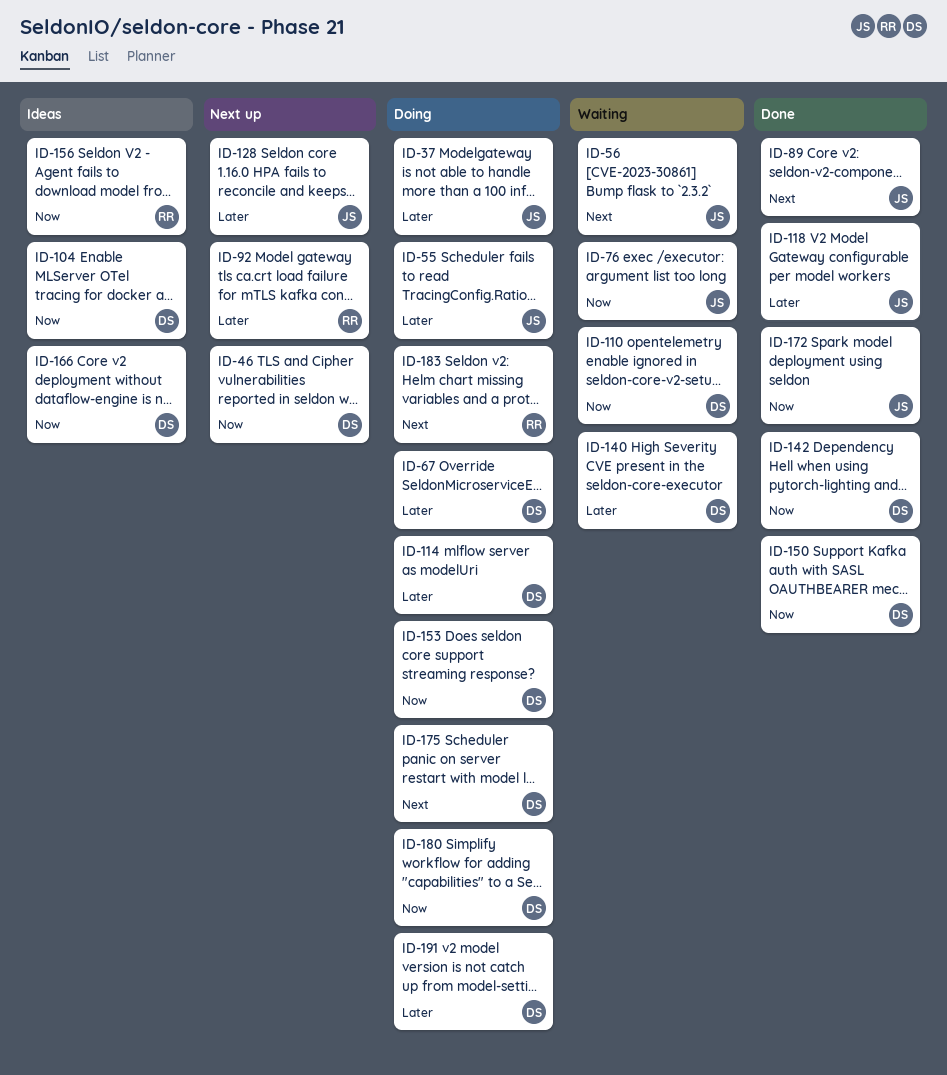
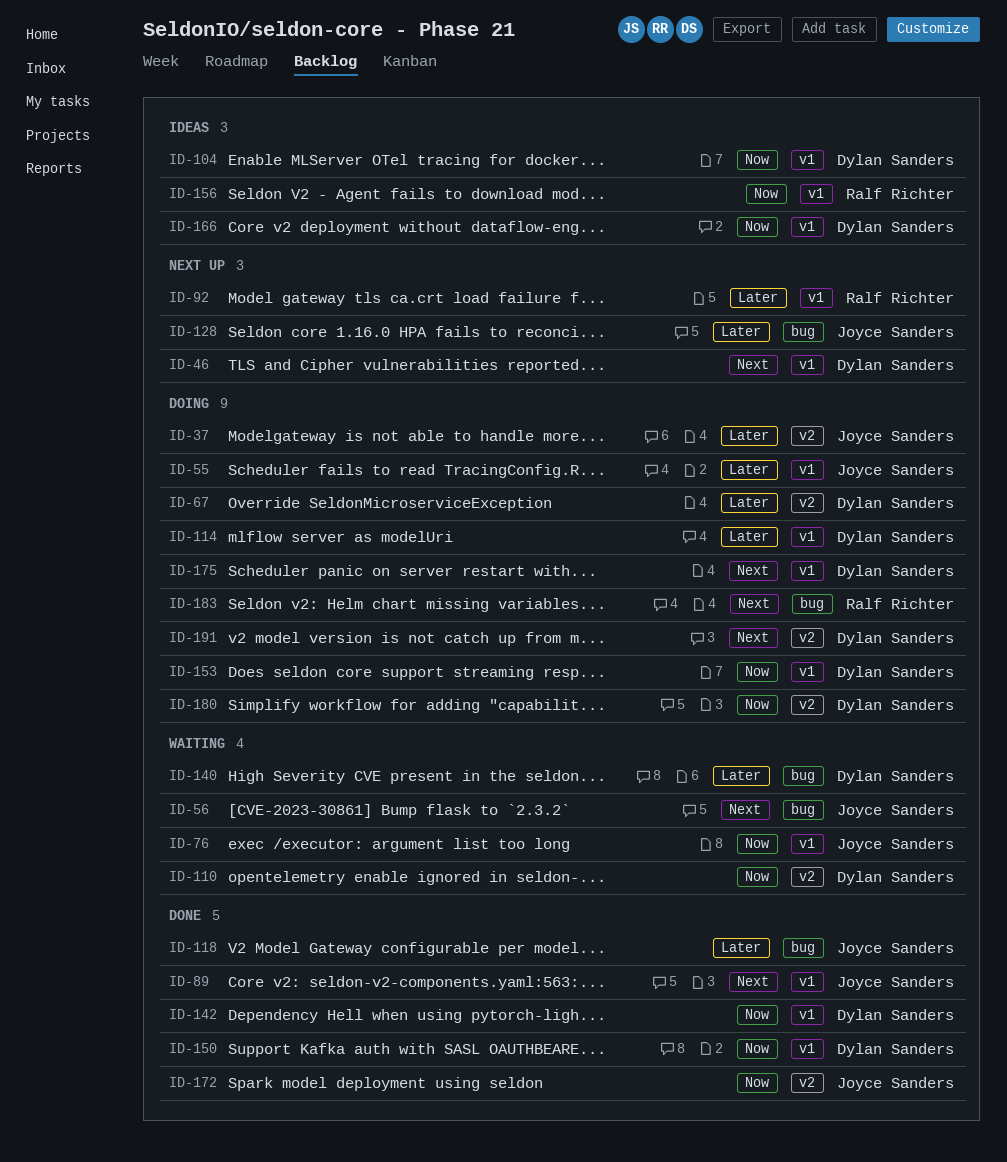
ID-46, priority: Now -> Next
ID-191, priority: Later -> Next

